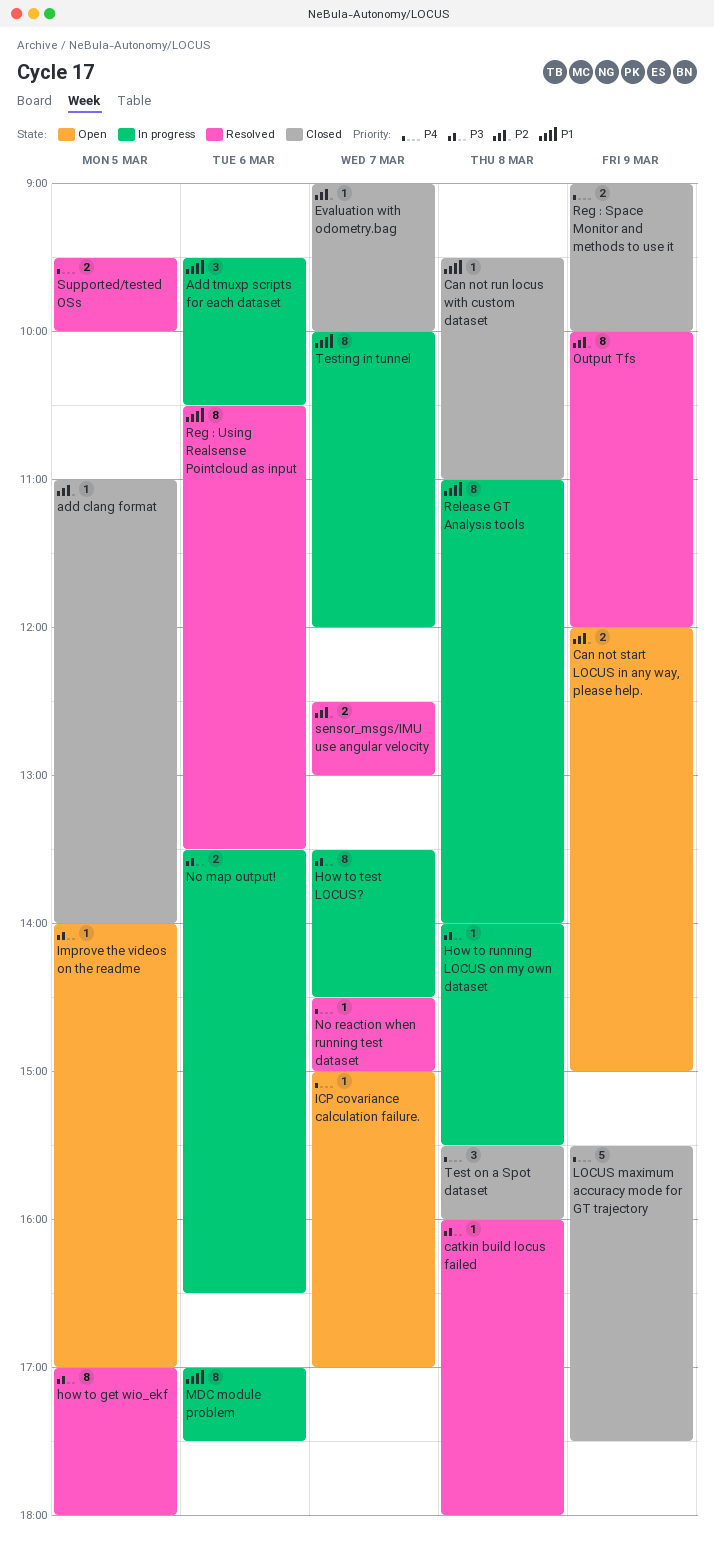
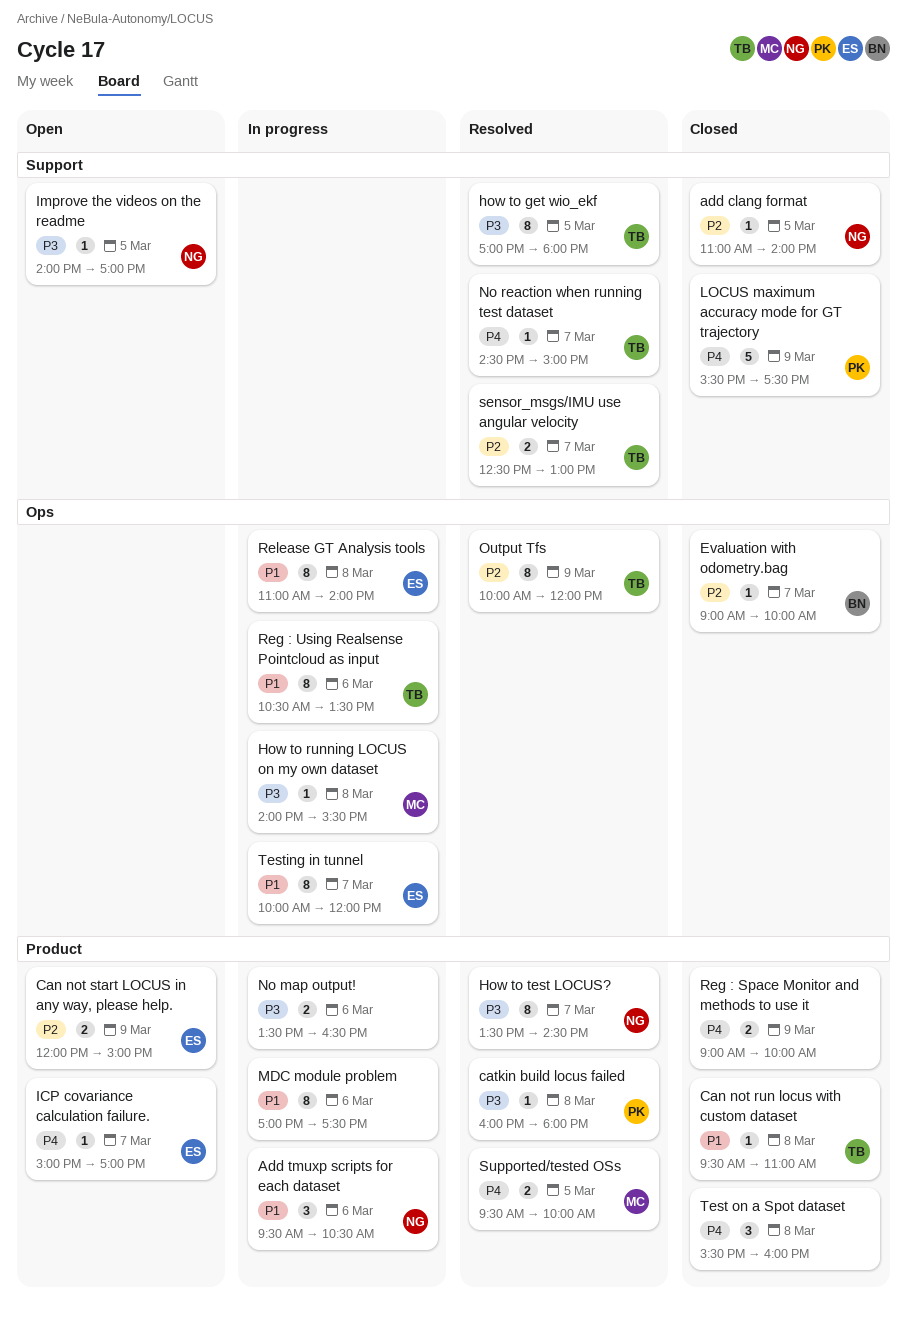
How to test LOCUS?, status: In progress -> Resolved
Reg : Using Realsense Pointcloud as input, status: Resolved -> In progress

